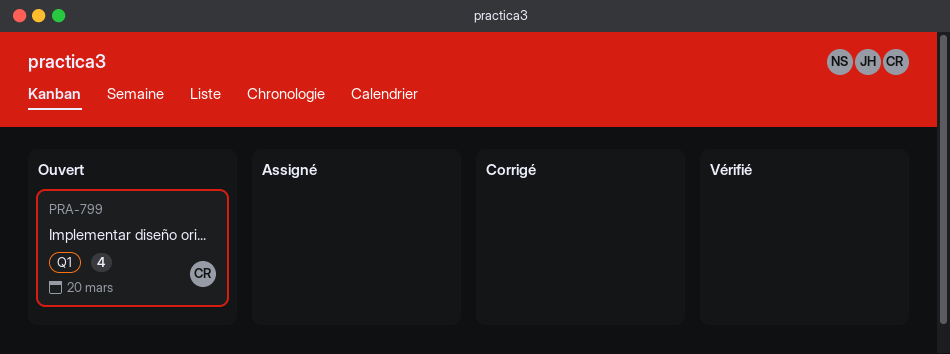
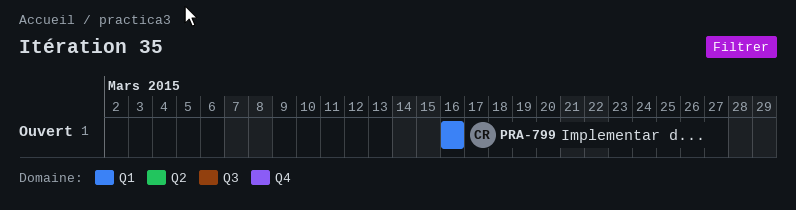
PRA-799, due: Mar 20 -> Mar 16

